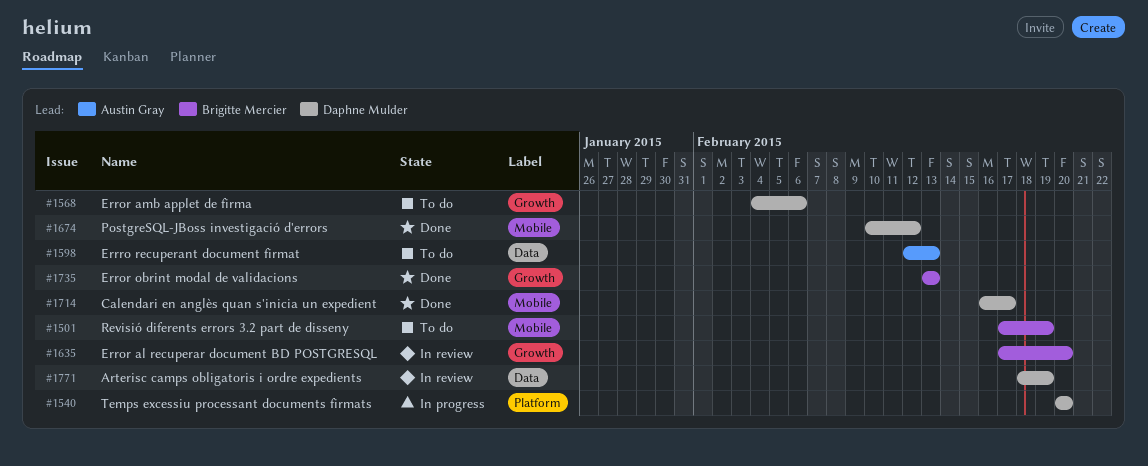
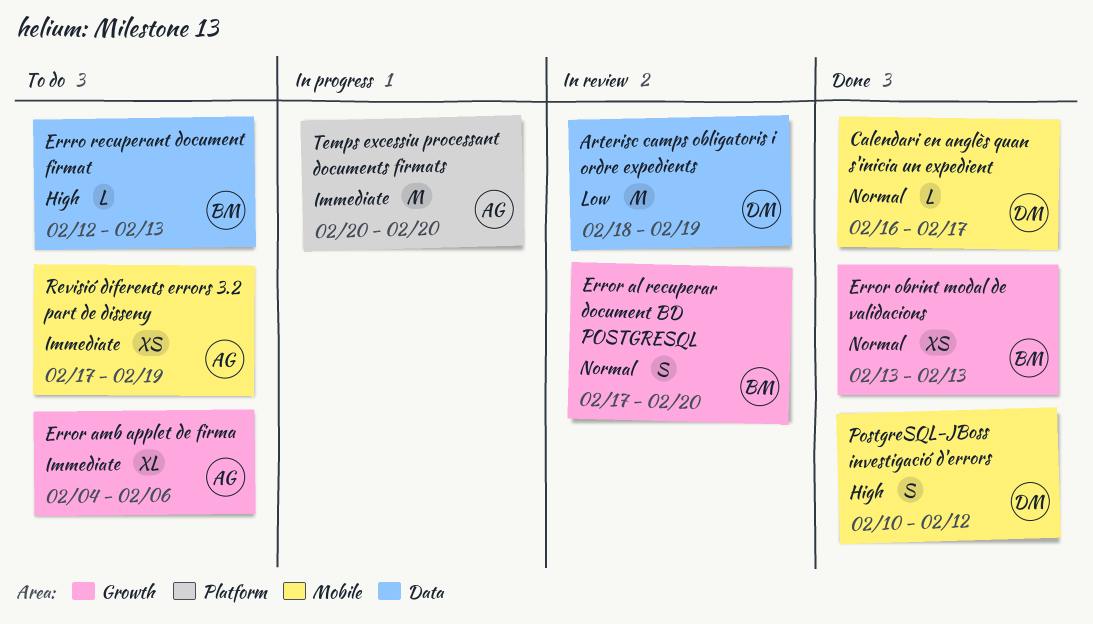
Error amb applet de firma, owner: Daphne Mulder -> Austin Gray
Errro recuperant document firmat, owner: Austin Gray -> Brigitte Mercier
Revisió diferents errors 3.2 part de disseny, owner: Brigitte Mercier -> Austin Gray
Temps excessiu processant documents firmats, owner: Daphne Mulder -> Austin Gray

